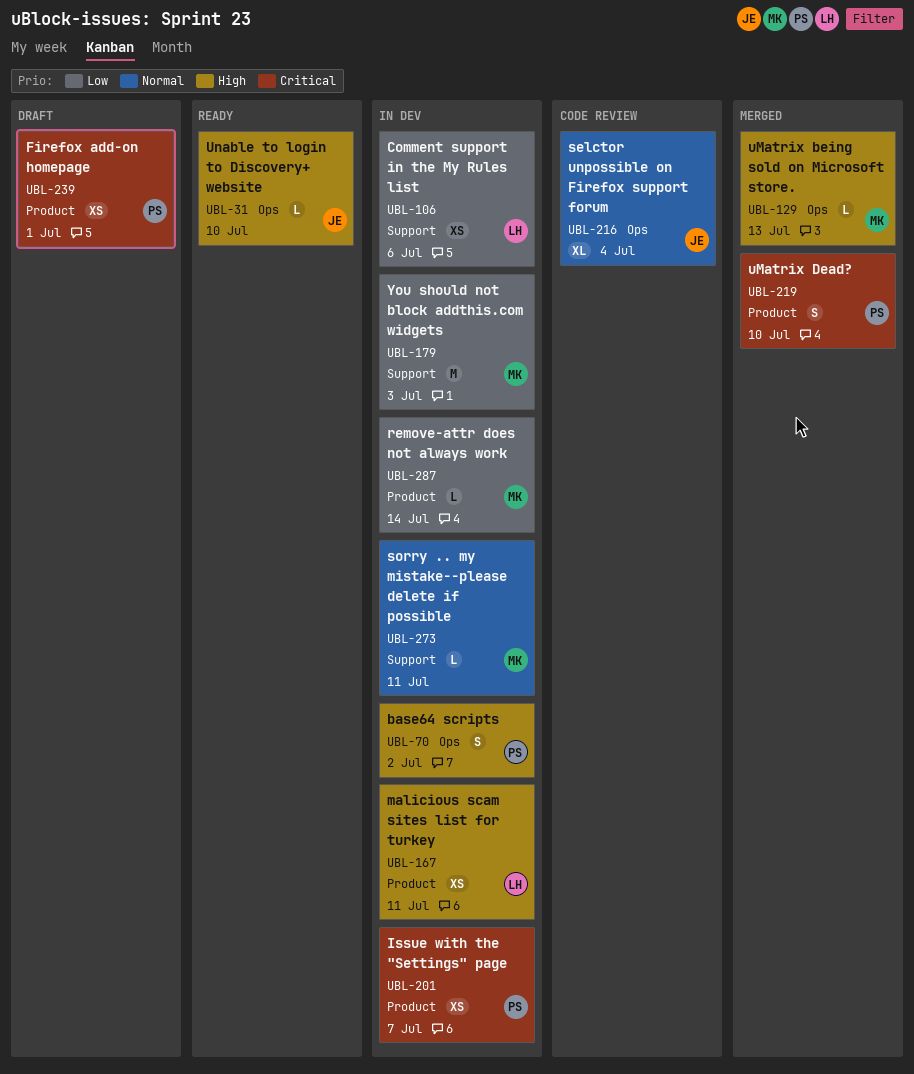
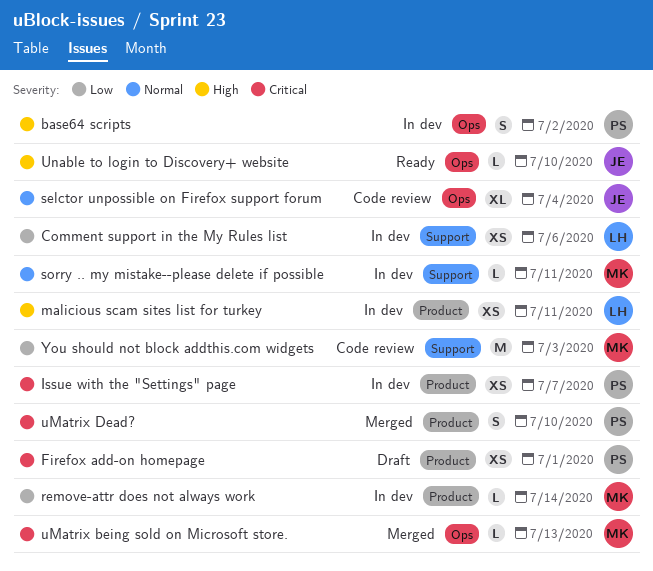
uMatrix being sold on Microsoft store., priority: High -> Critical
You should not block addthis.com widgets, status: In dev -> Code review

